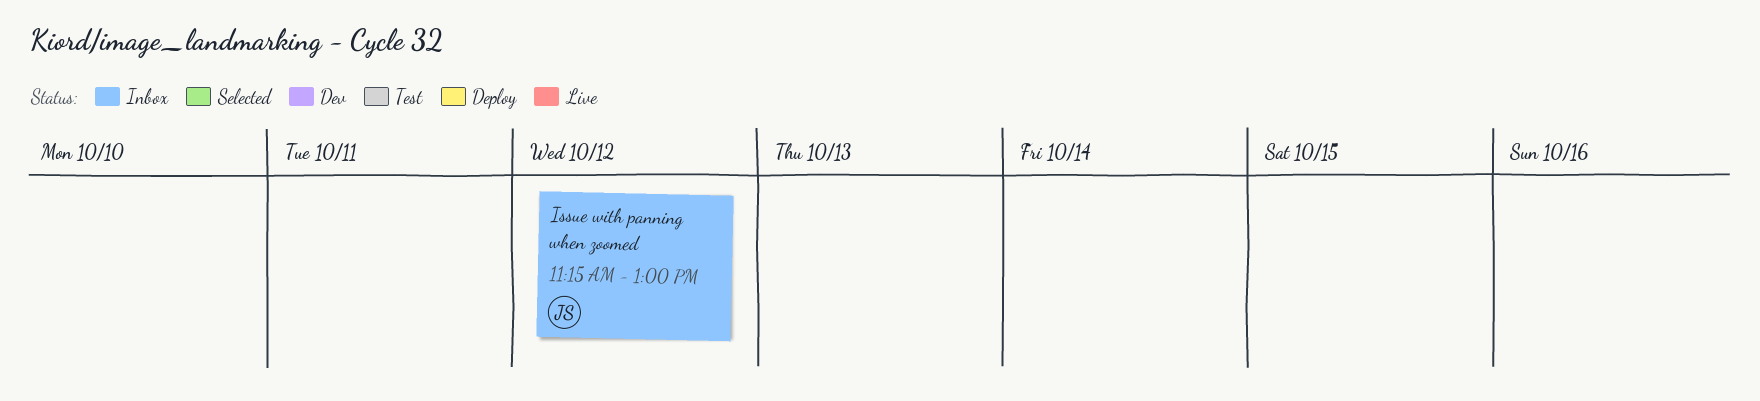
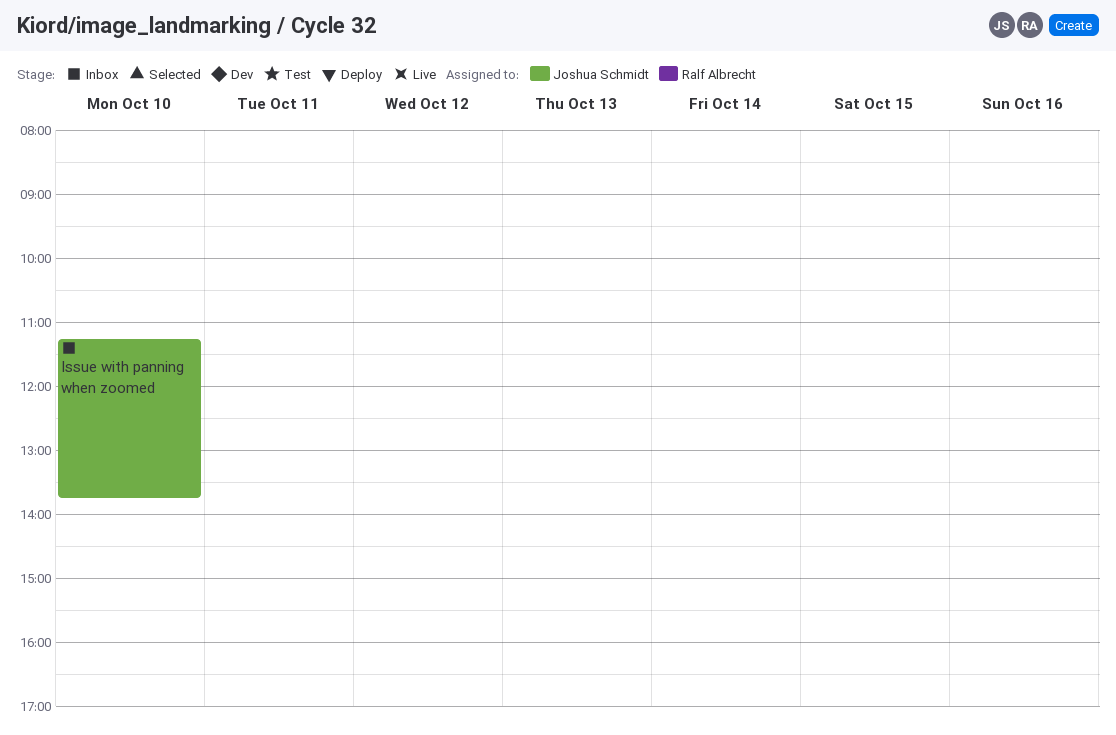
Issue with panning when zoomed, day: Oct 12 -> Oct 10
Issue with panning when zoomed, ends: 13:00 -> 13:45

